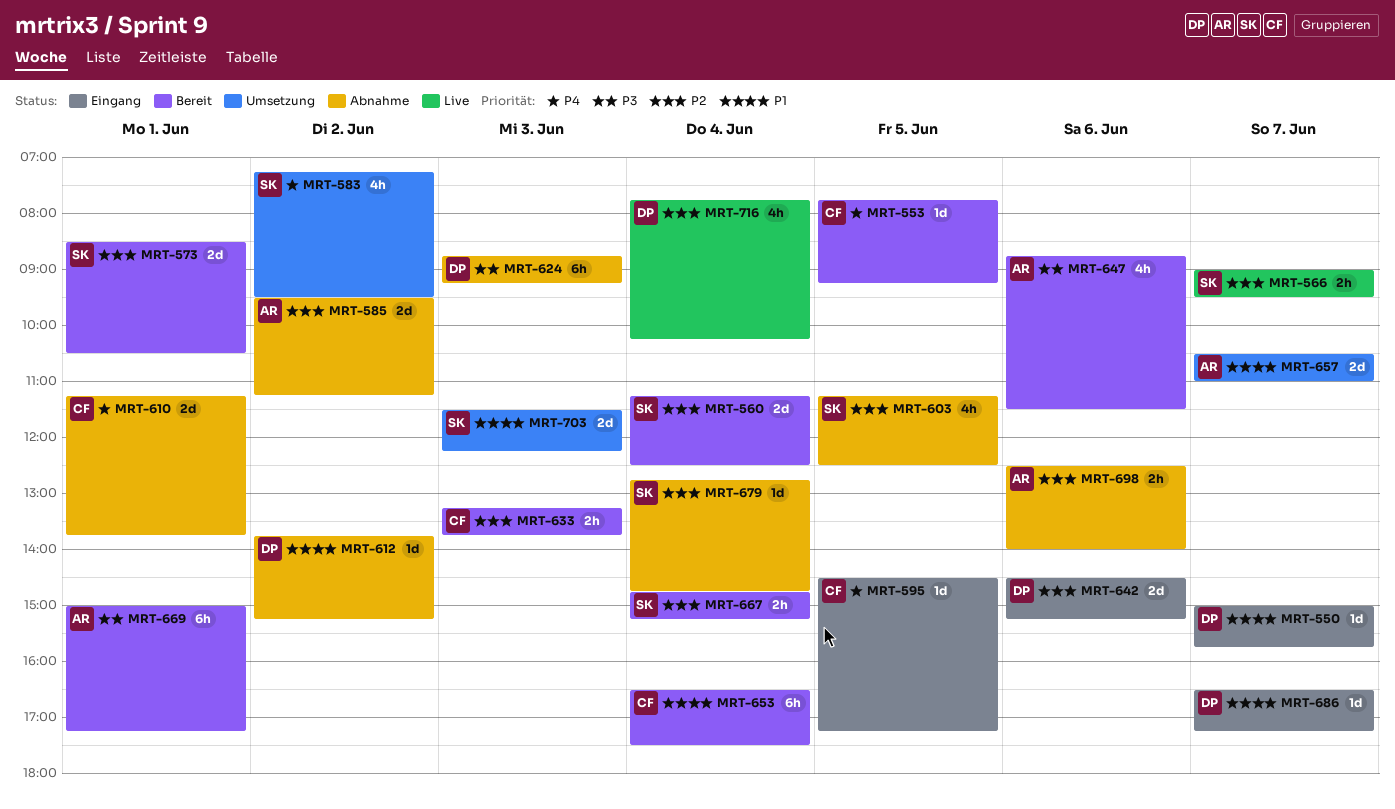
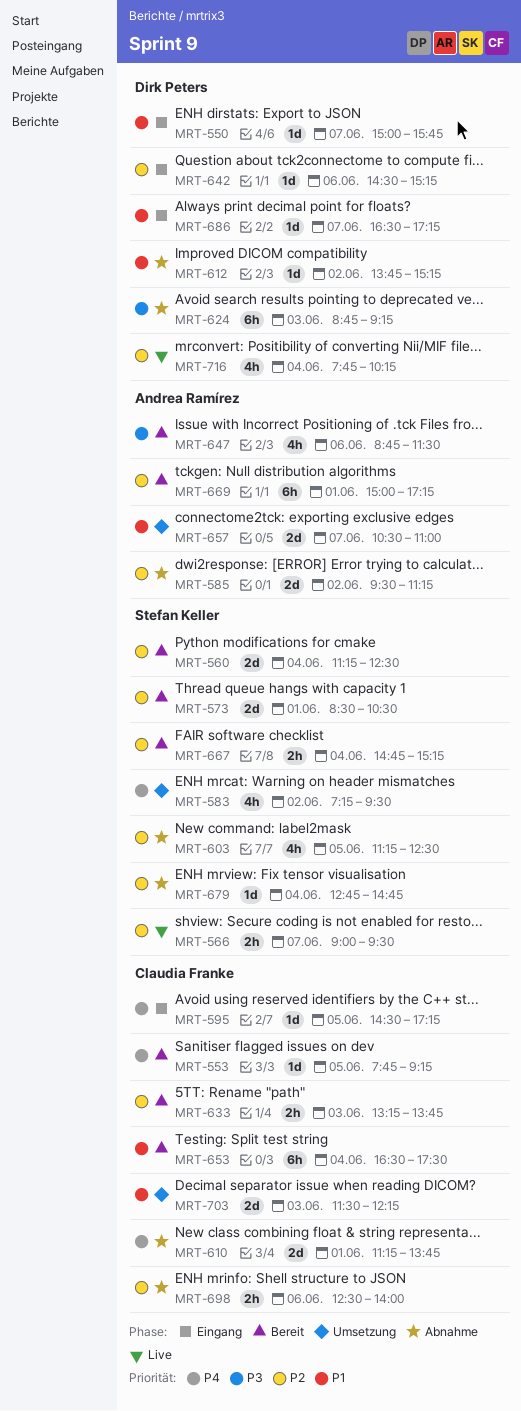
MRT-642, estimate: 2d -> 1d
MRT-669, priority: P3 -> P2
MRT-698, owner: Andrea Ramírez -> Claudia Franke
MRT-703, owner: Stefan Keller -> Claudia Franke

